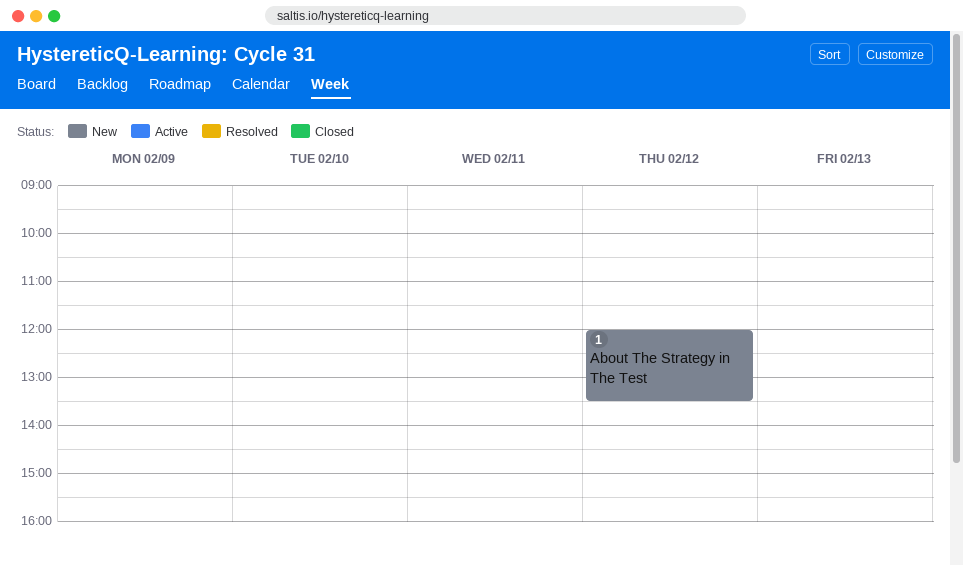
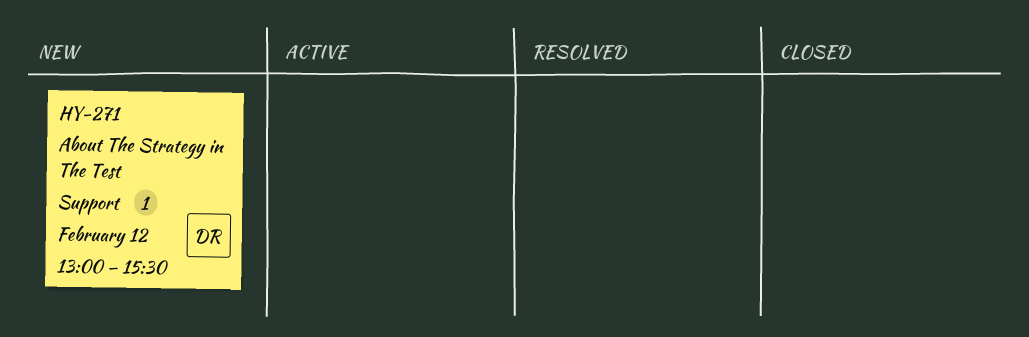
About The Strategy in The Test, begins: 12:00 -> 13:00
About The Strategy in The Test, ends: 13:30 -> 15:30

